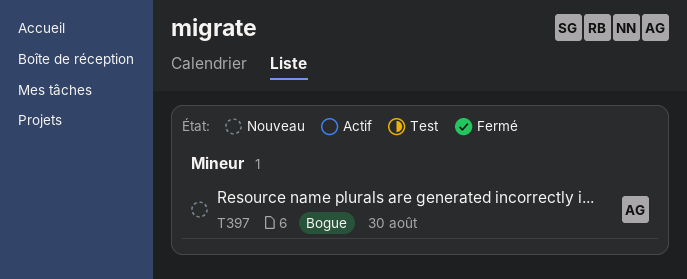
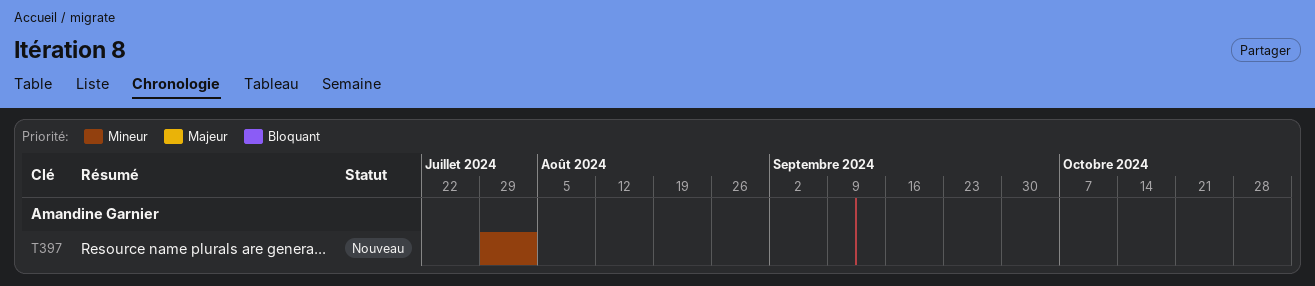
T397, due: Aug 30 -> Aug 2

